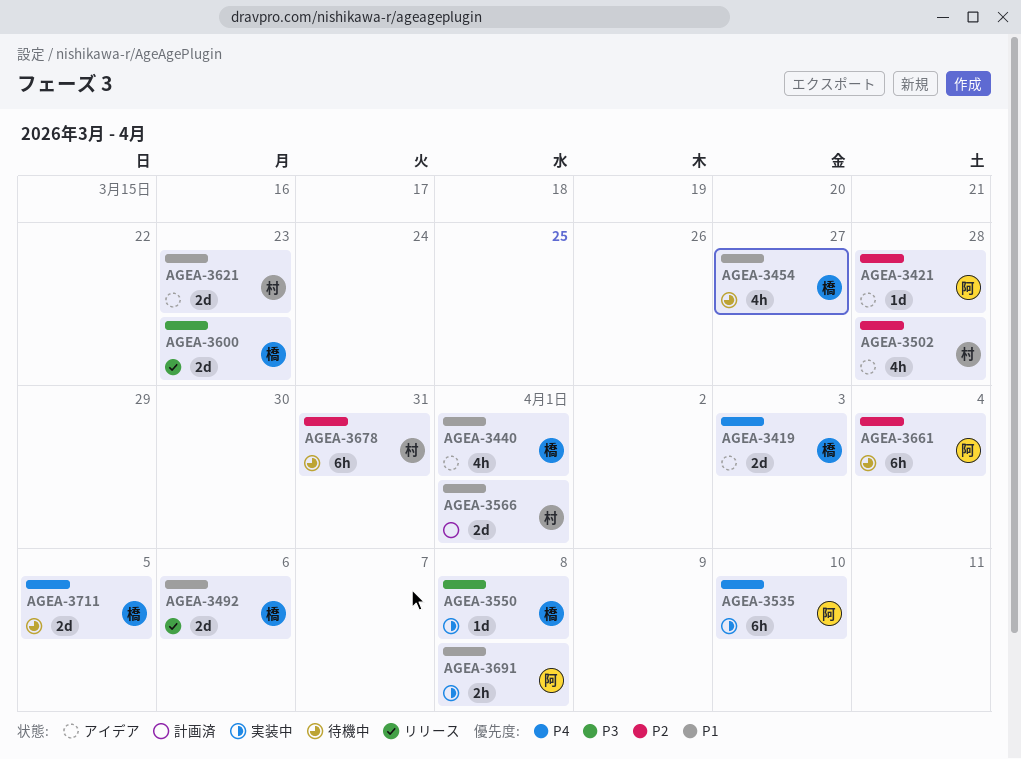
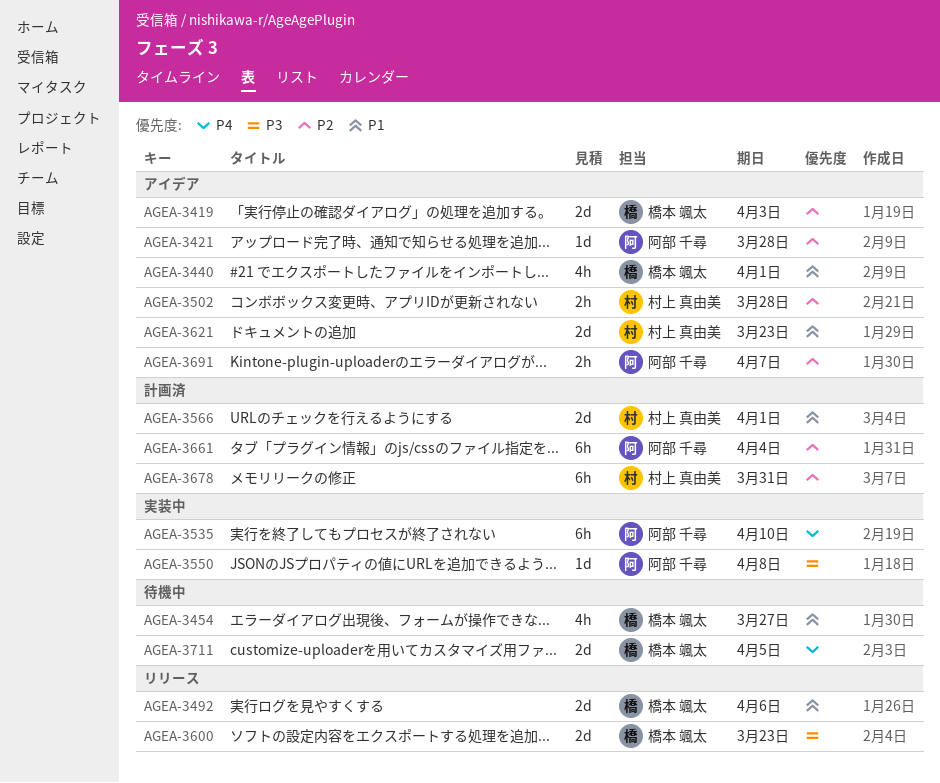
AGEA-3419, priority: P4 -> P2
AGEA-3502, estimate: 4h -> 2h
AGEA-3550, owner: 橋本 颯太 -> 阿部 千尋
AGEA-3661, status: 待機中 -> 計画済
AGEA-3678, status: 待機中 -> 計画済
AGEA-3691, status: 実装中 -> アイデア
AGEA-3691, priority: P1 -> P2
AGEA-3691, due: Apr 8 -> Apr 7

